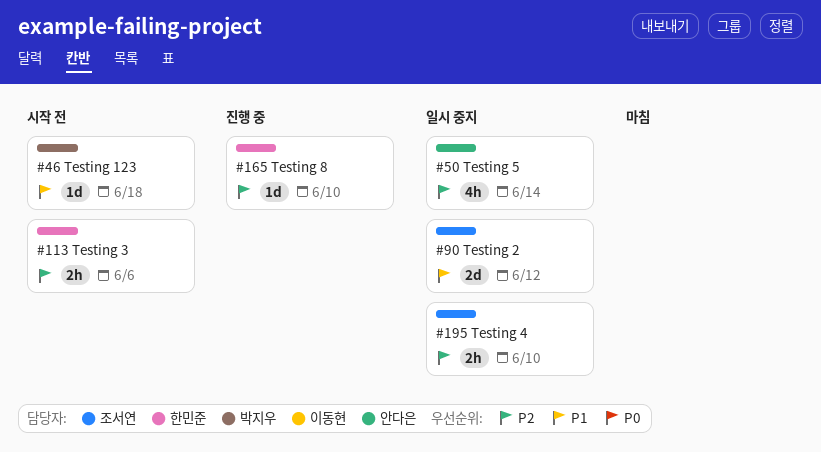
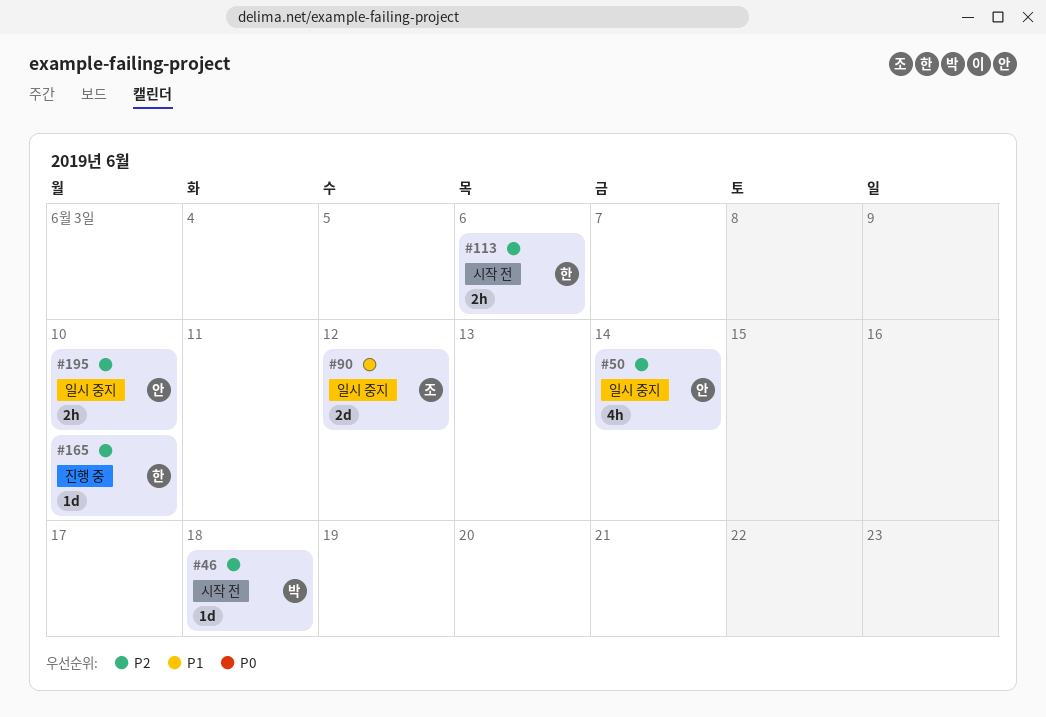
#46, priority: P1 -> P2
#195, owner: 조서연 -> 안다은

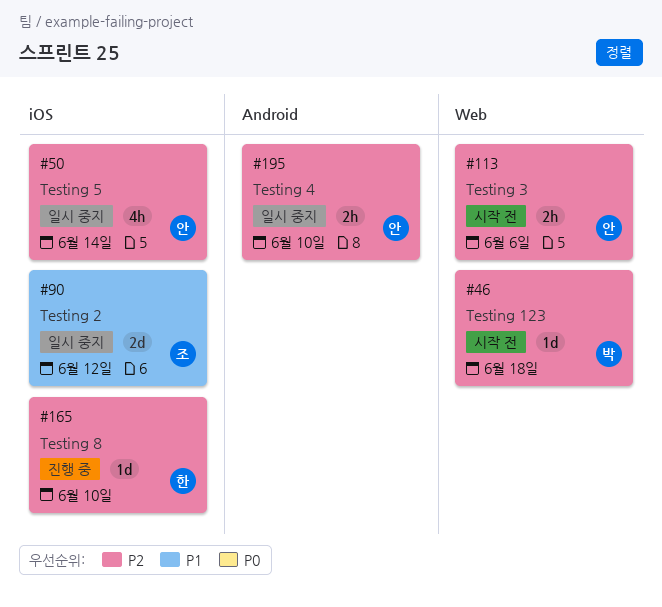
#113, owner: 한 -> 안

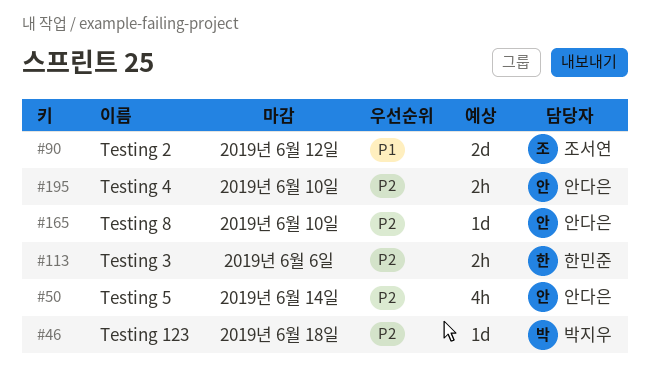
#113, owner: 안다은 -> 한민준
#165, owner: 한민준 -> 안다은

